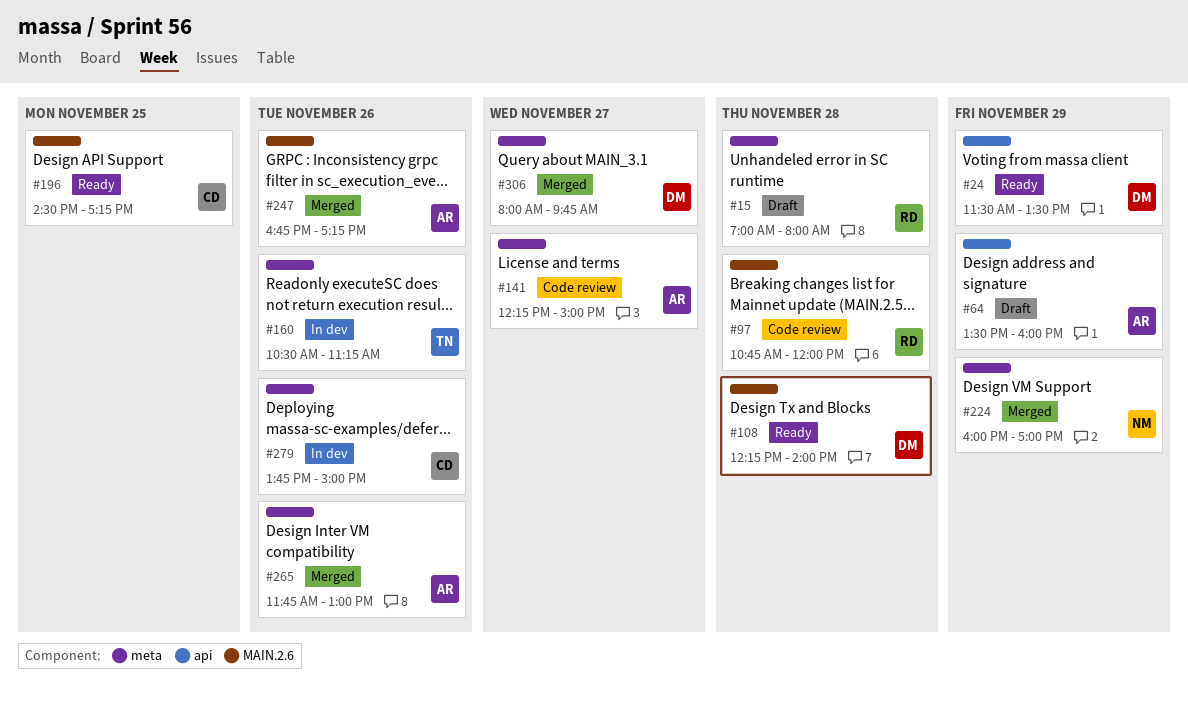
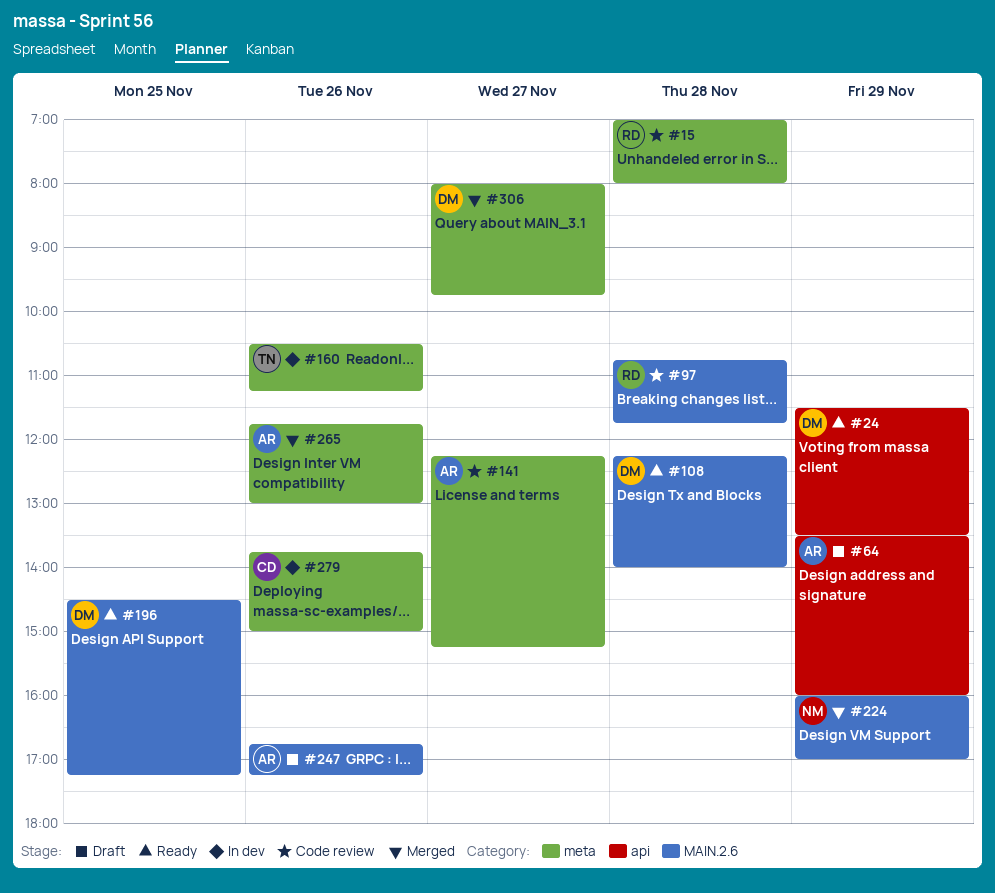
#15, status: Draft -> Code review
#97, ends: 12:00 -> 11:45
#141, ends: 15:00 -> 15:15
#196, owner: CD -> DM
#224, label: meta -> MAIN.2.6
#247, status: Merged -> Draft

